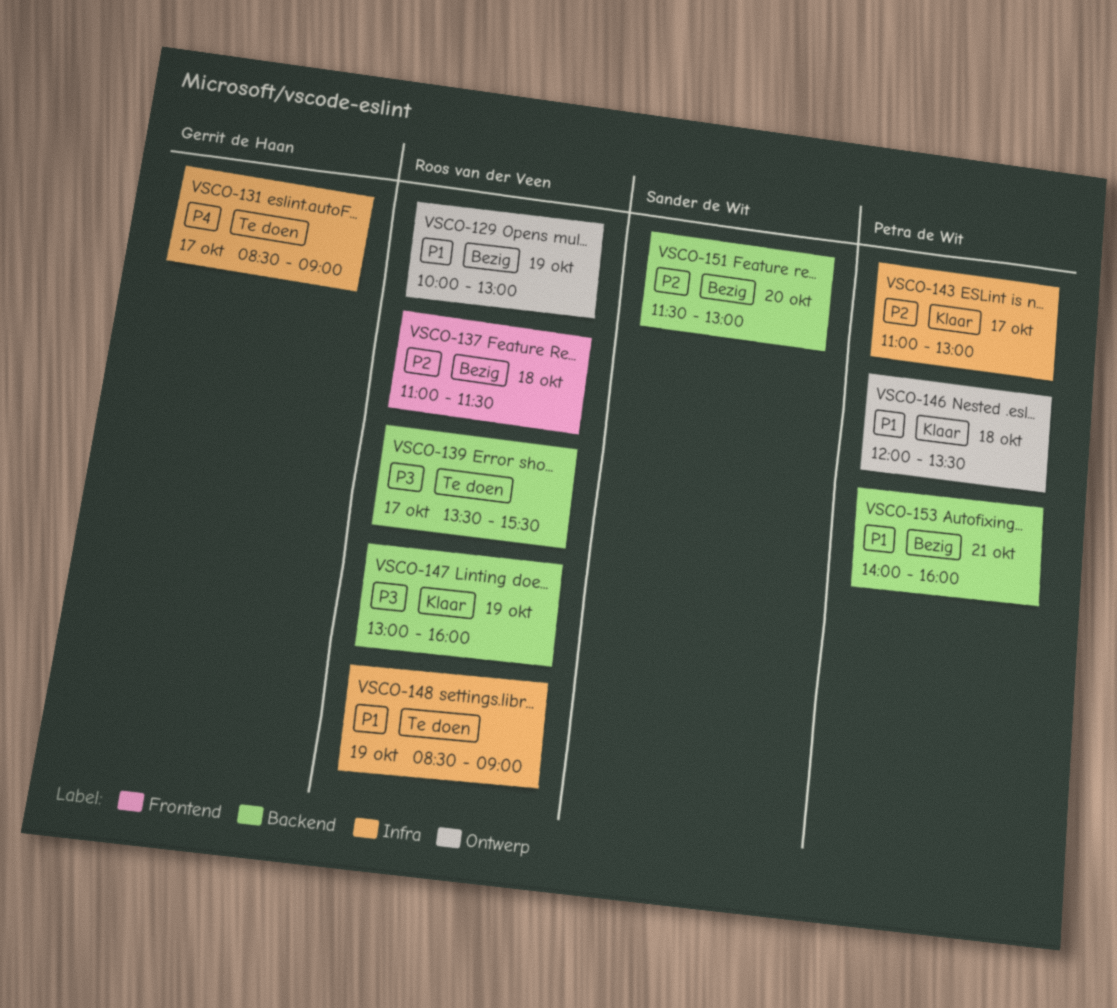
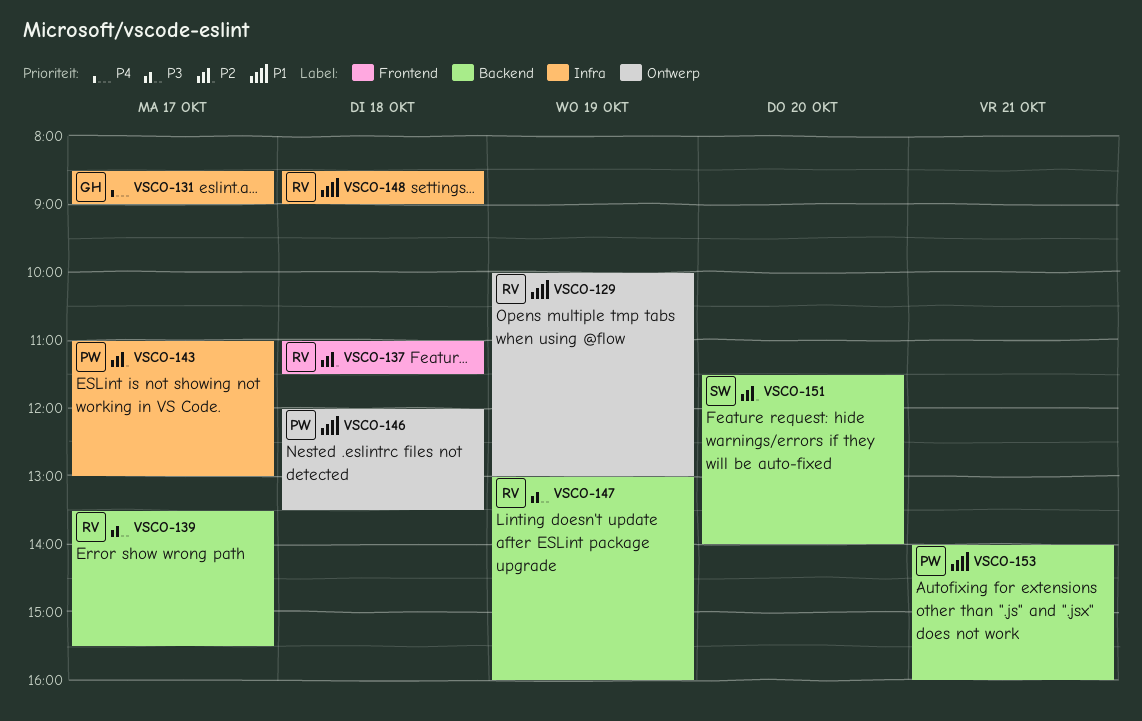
VSCO-148, day: Oct 19 -> Oct 18
VSCO-151, ends: 13:00 -> 14:00

